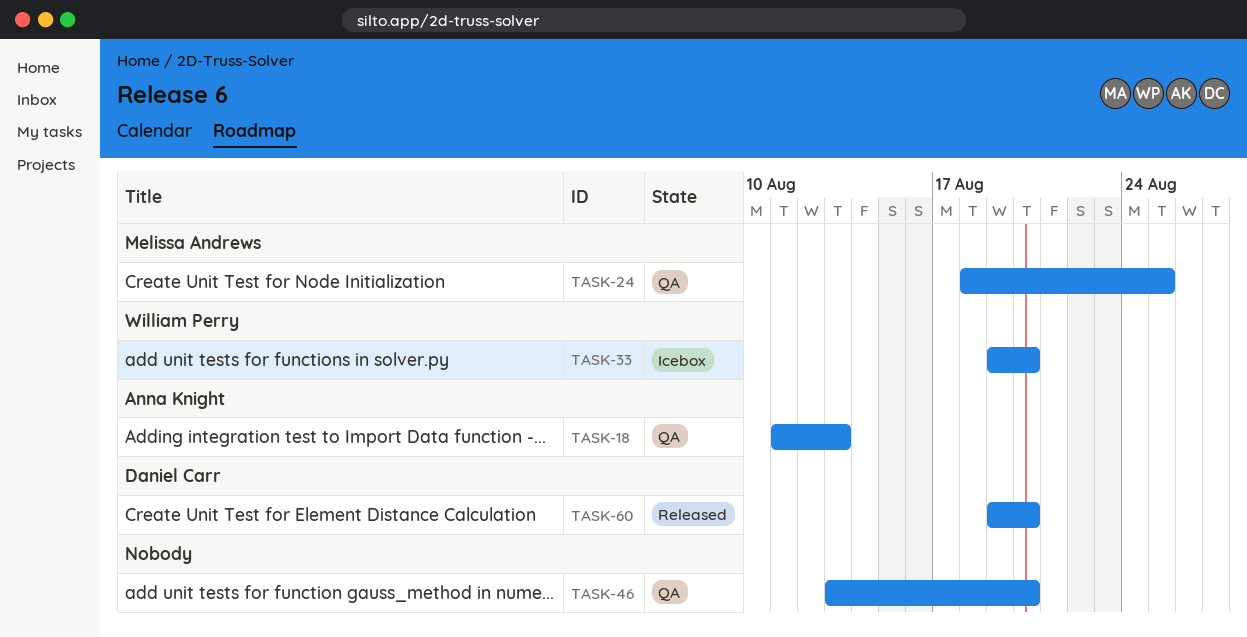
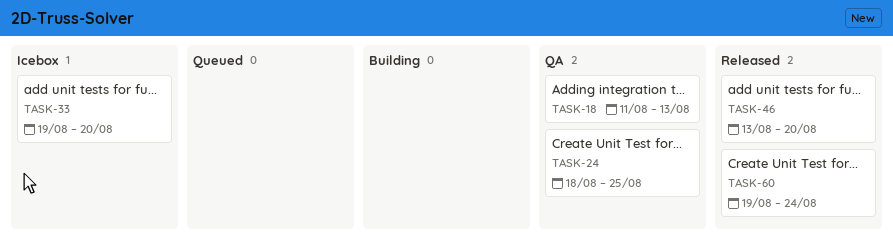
TASK-46, status: QA -> Released
TASK-60, due: Aug 20 -> Aug 24

